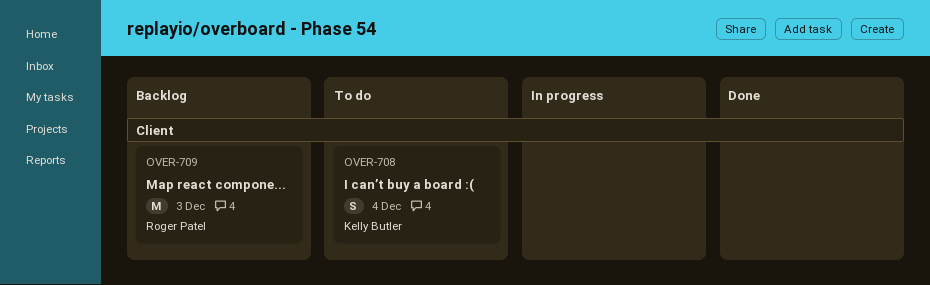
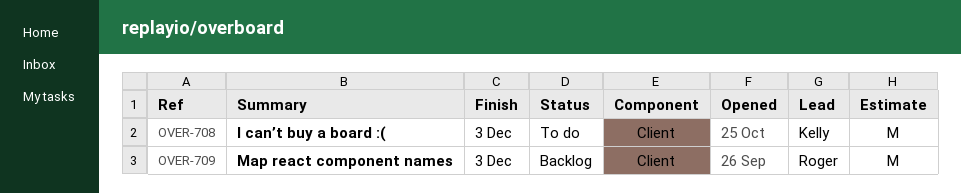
OVER-708, estimate: S -> M
OVER-708, due: Dec 4 -> Dec 3

